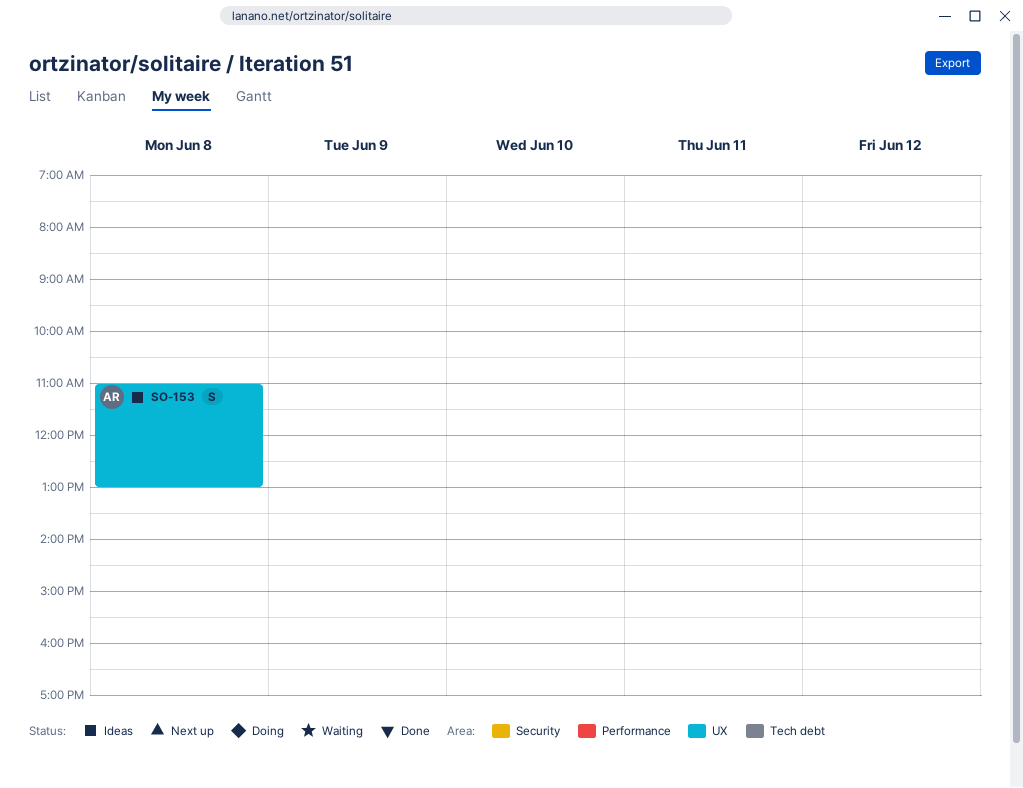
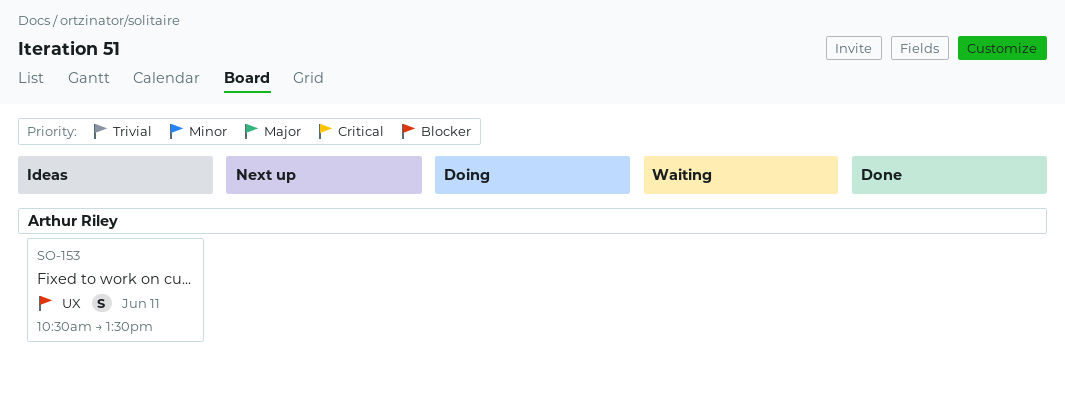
SO-153, day: Jun 8 -> Jun 11
SO-153, begins: 11:00 -> 10:30
SO-153, ends: 13:00 -> 13:30

